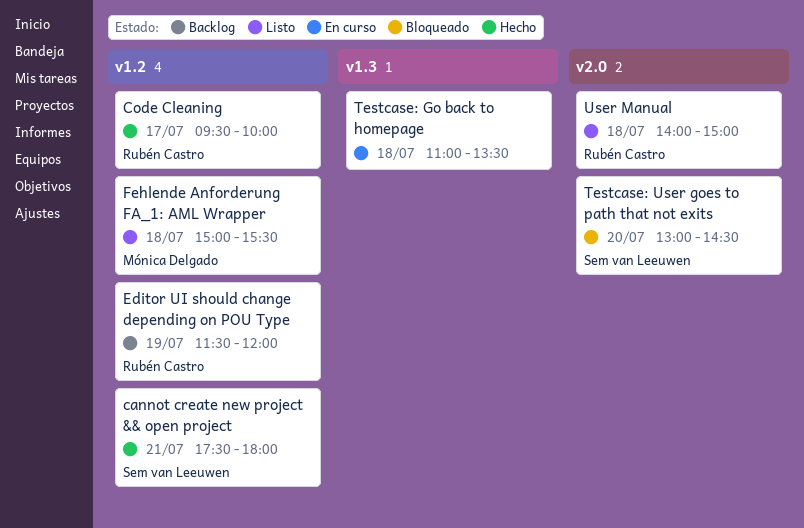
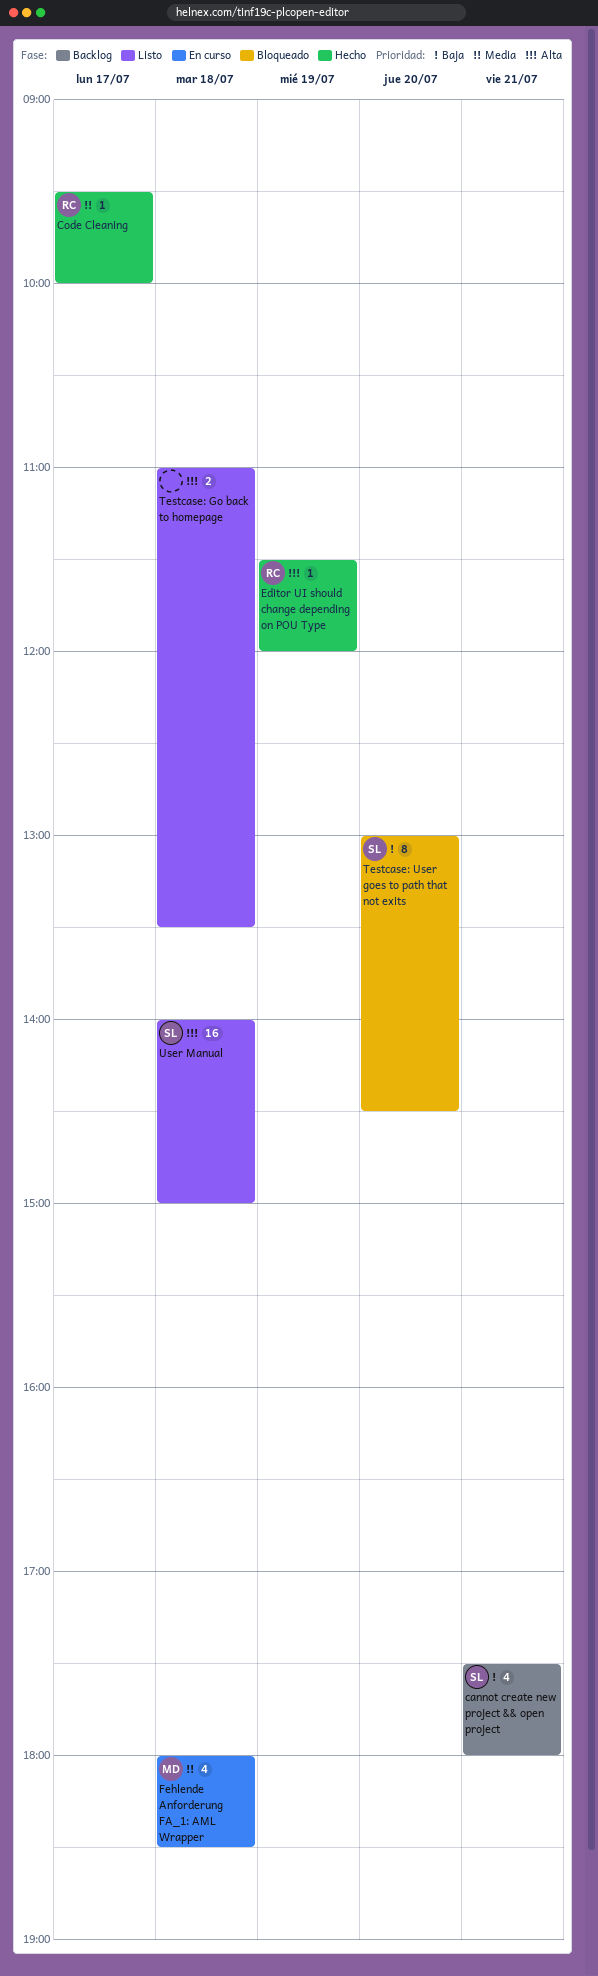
cannot create new project && open project, status: Hecho -> Backlog
Editor UI should change depending on POU Type, status: Backlog -> Hecho
Fehlende Anforderung FA_1: AML Wrapper, status: Listo -> En curso
Fehlende Anforderung FA_1: AML Wrapper, begins: 15:00 -> 18:00
Fehlende Anforderung FA_1: AML Wrapper, ends: 15:30 -> 18:30
Testcase: Go back to homepage, status: En curso -> Listo
User Manual, owner: Rubén Castro -> Sem van Leeuwen

